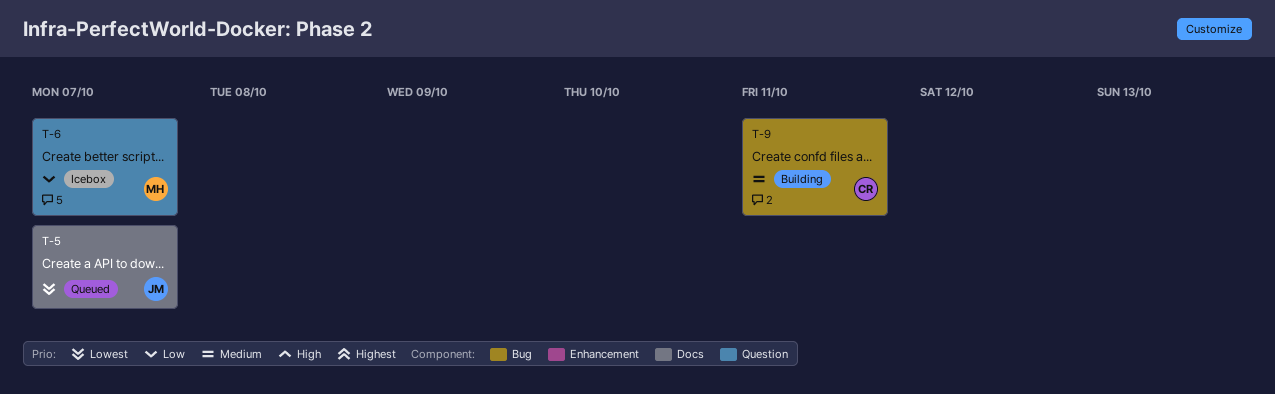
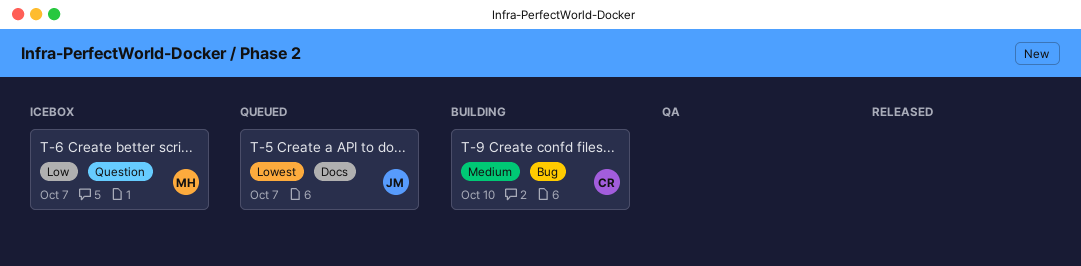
T-9, due: Oct 11 -> Oct 10

